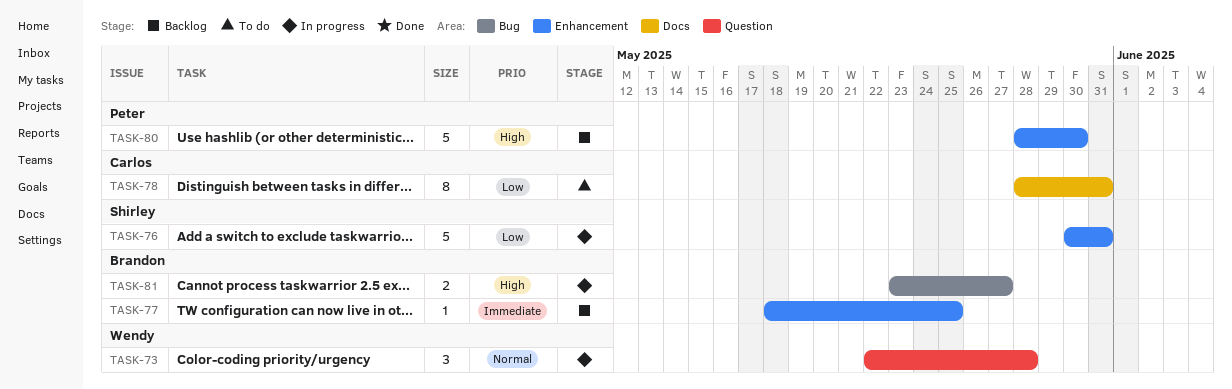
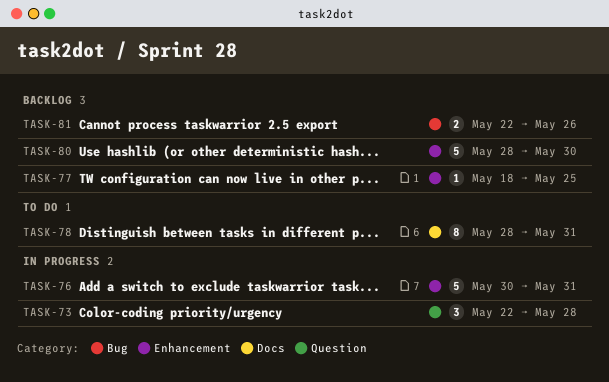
TASK-81, status: In progress -> Backlog
TASK-81, start: May 23 -> May 22
TASK-81, due: May 27 -> May 26

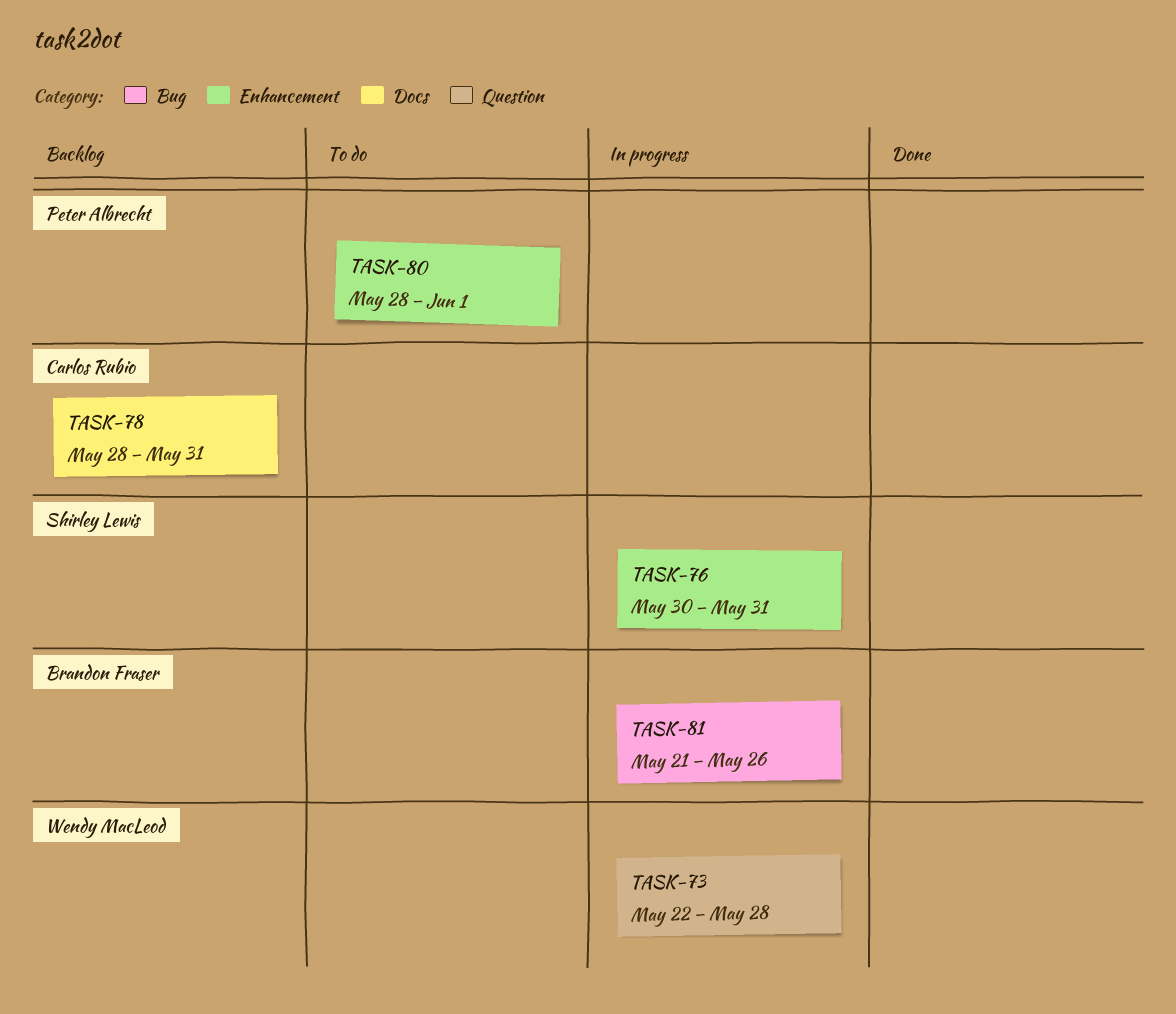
TASK-77: present -> none
TASK-78, status: To do -> Backlog
TASK-80, status: Backlog -> To do
TASK-80, due: May 30 -> Jun 1
TASK-81, status: Backlog -> In progress
TASK-81, start: May 22 -> May 21

